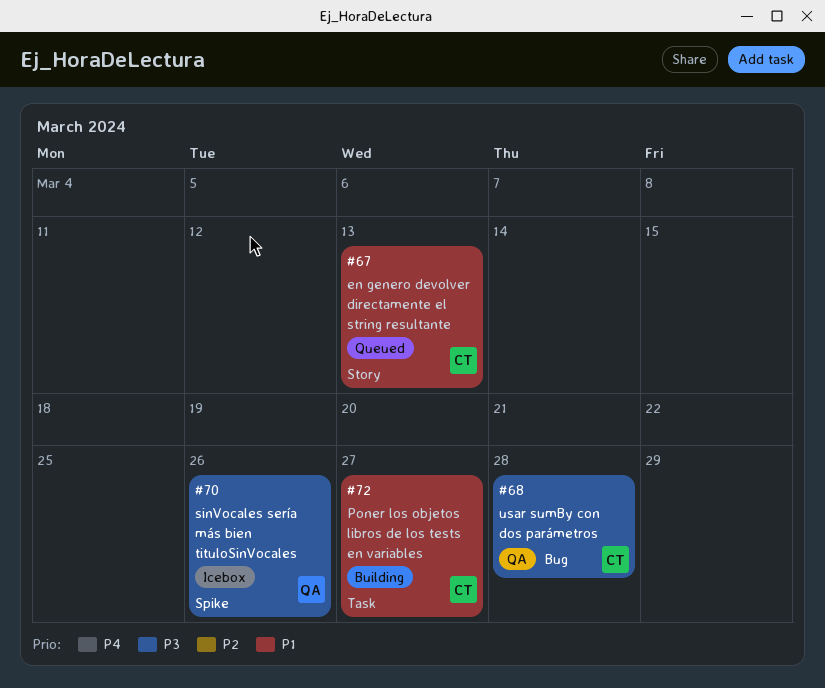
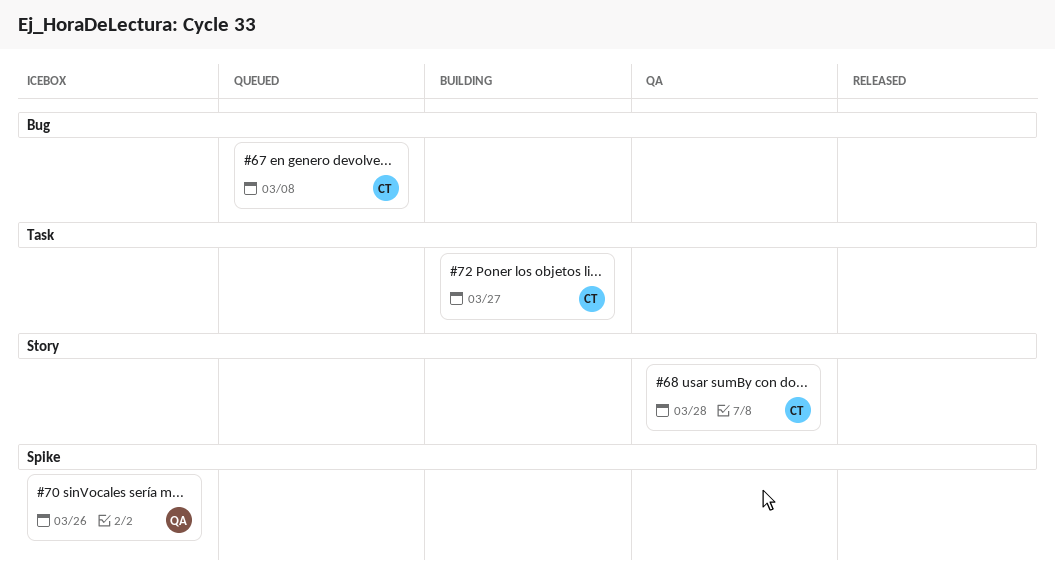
#67, label: Story -> Bug
#67, due: Mar 13 -> Mar 8
#68, label: Bug -> Story

